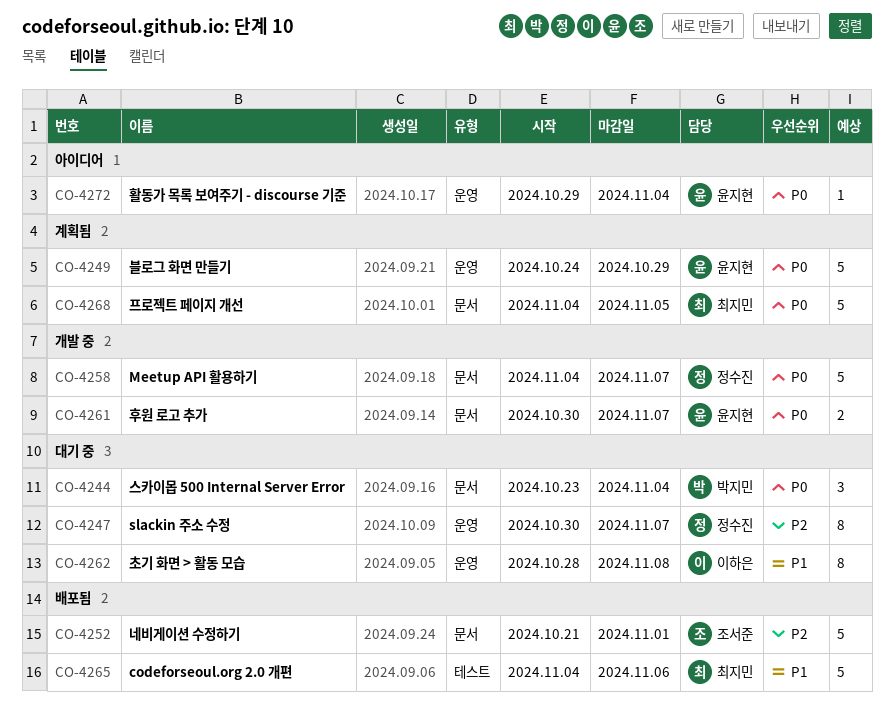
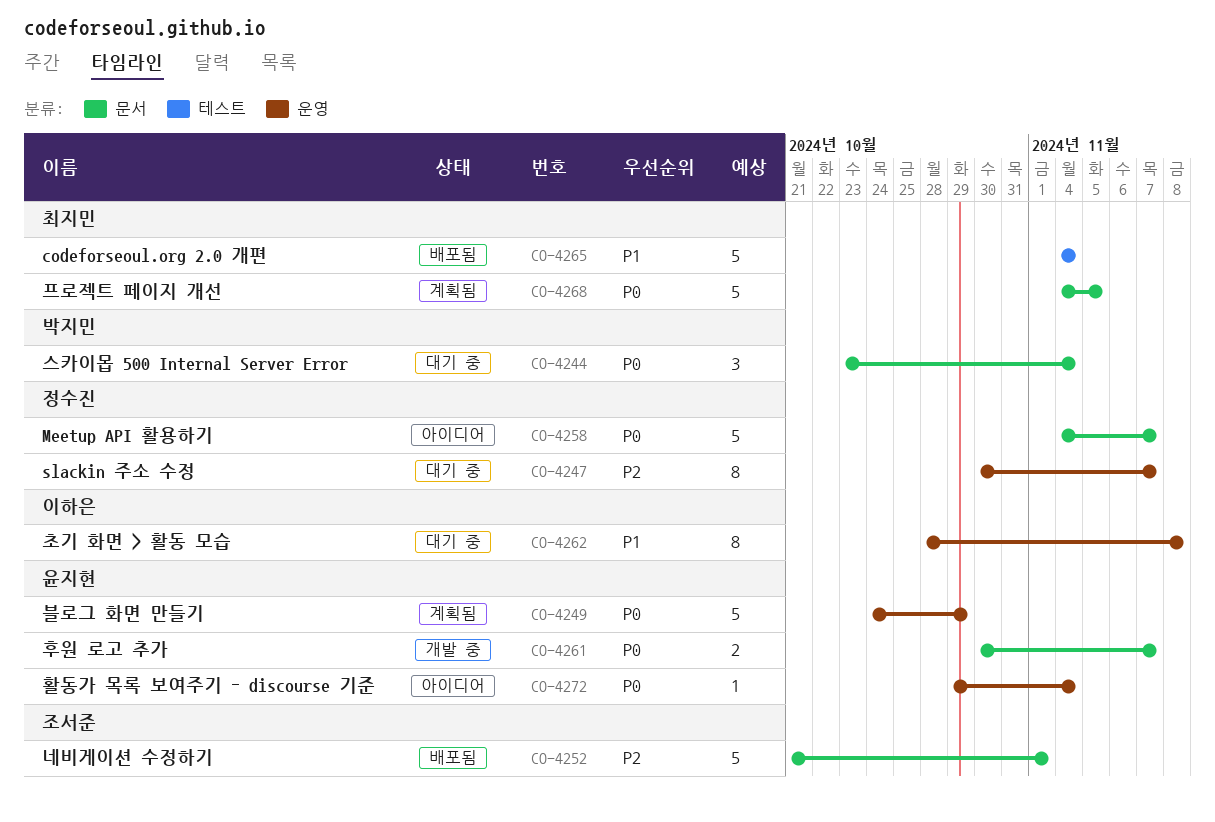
CO-4258, status: 개발 중 -> 아이디어
CO-4265, due: Nov 6 -> Nov 4

